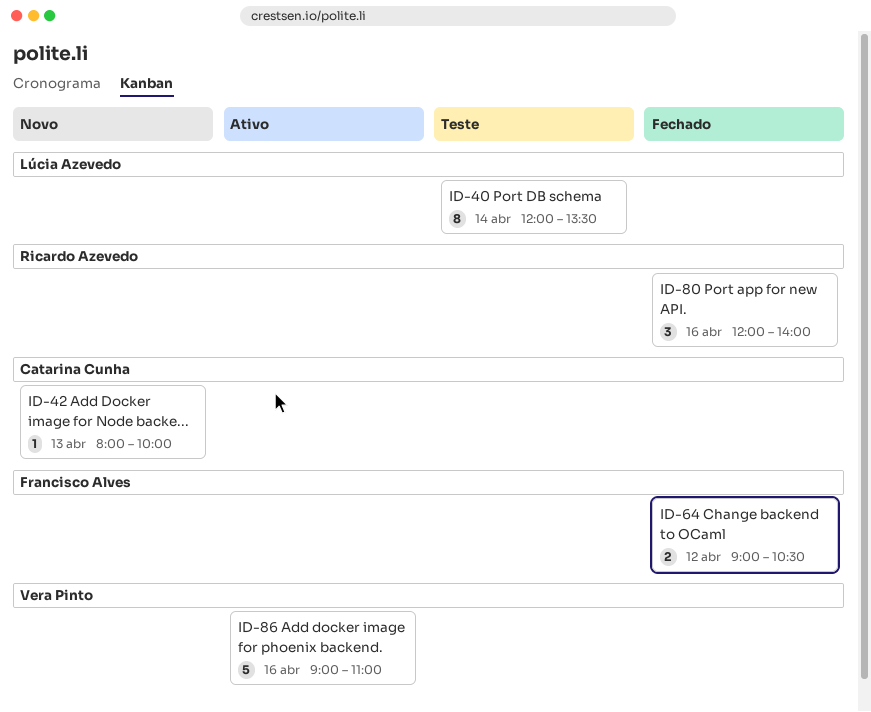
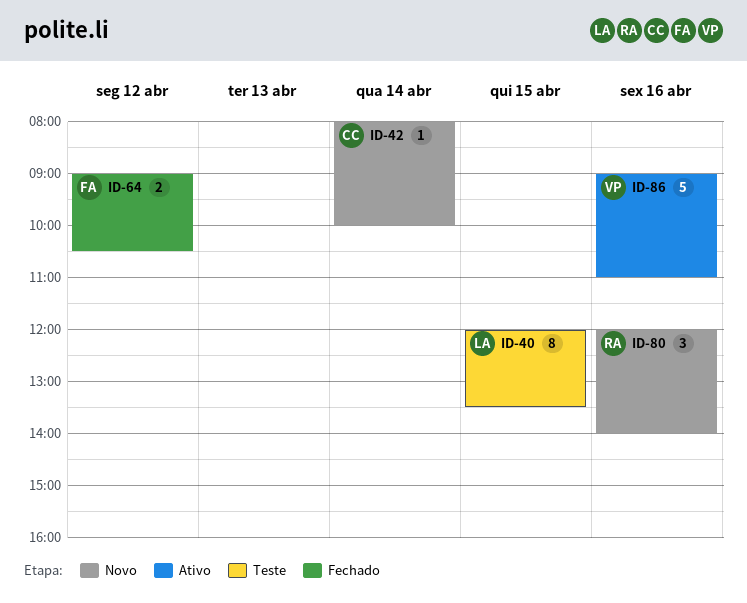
ID-40, day: Apr 14 -> Apr 15
ID-42, day: Apr 13 -> Apr 14
ID-80, status: Fechado -> Novo

